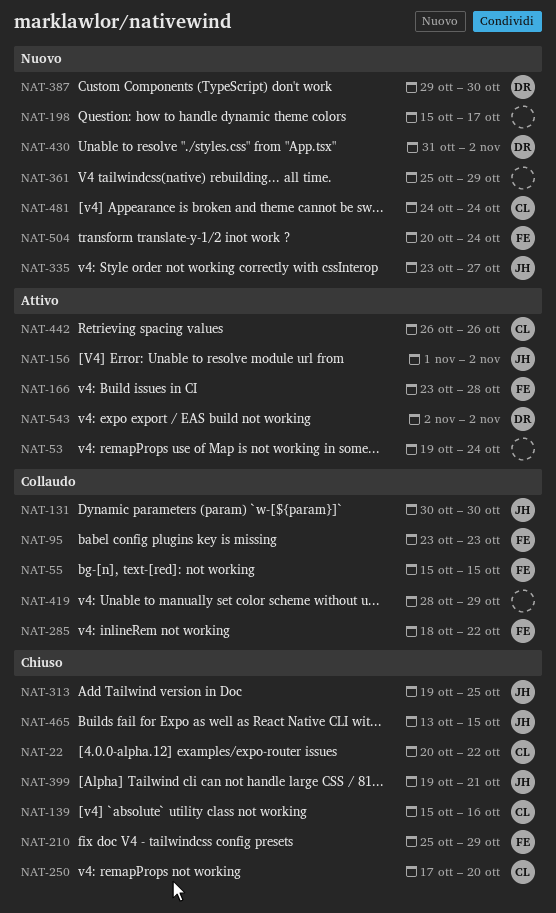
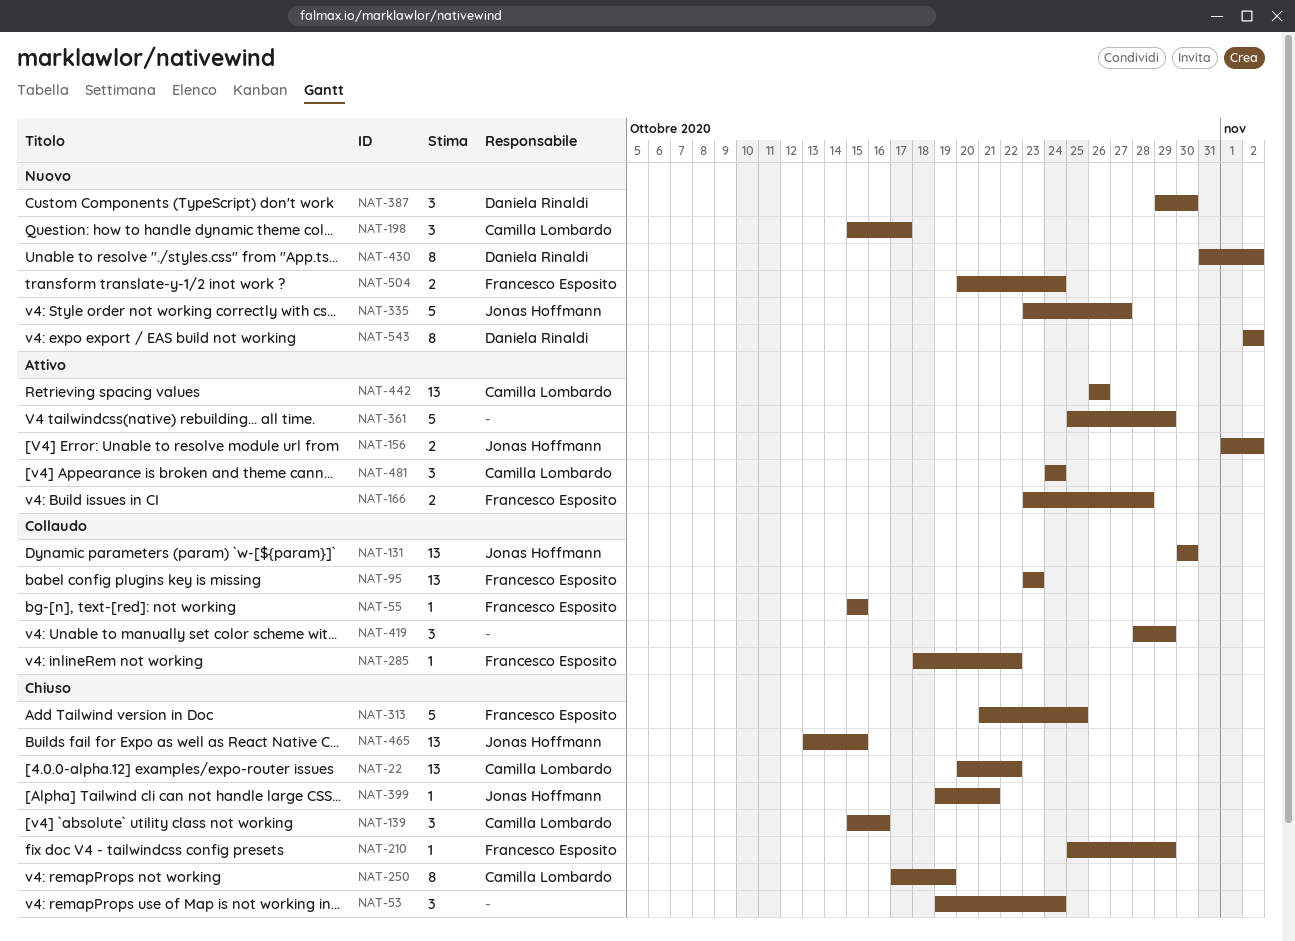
NAT-53, status: Attivo -> Chiuso
NAT-198, owner: none -> Camilla Lombardo
NAT-250, due: Oct 20 -> Oct 19
NAT-313, owner: Jonas Hoffmann -> Francesco Esposito
NAT-313, start: Oct 19 -> Oct 21
NAT-361, status: Nuovo -> Attivo
NAT-481, status: Nuovo -> Attivo
NAT-543, status: Attivo -> Nuovo

